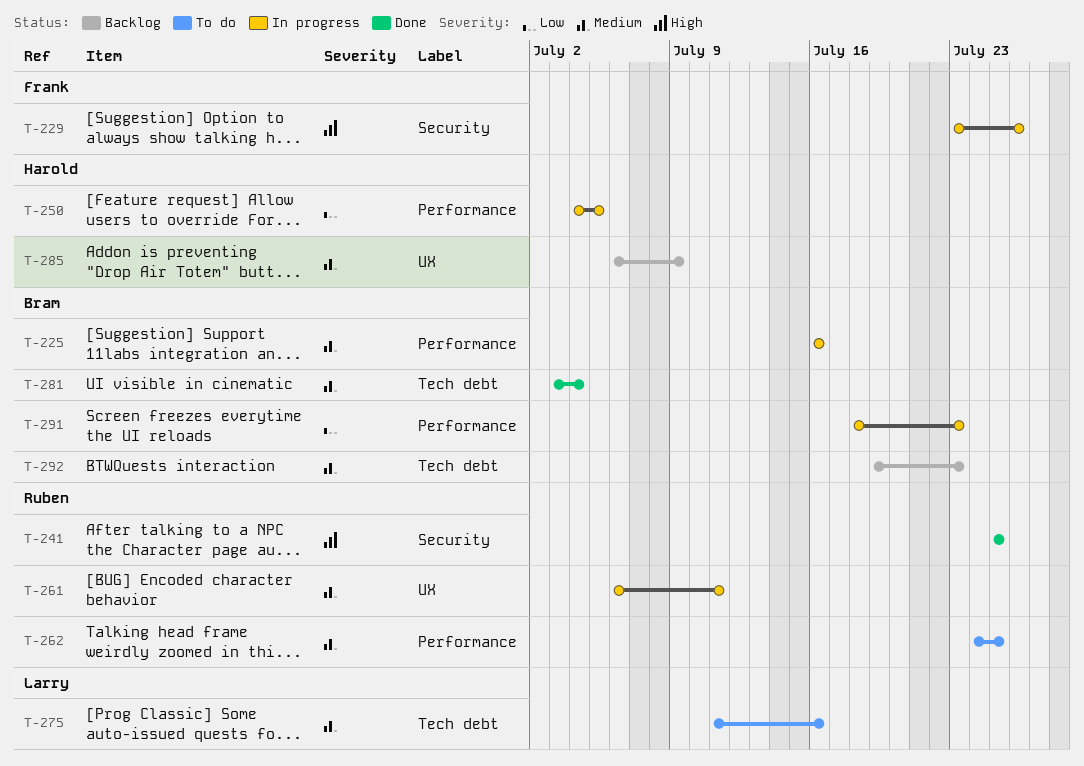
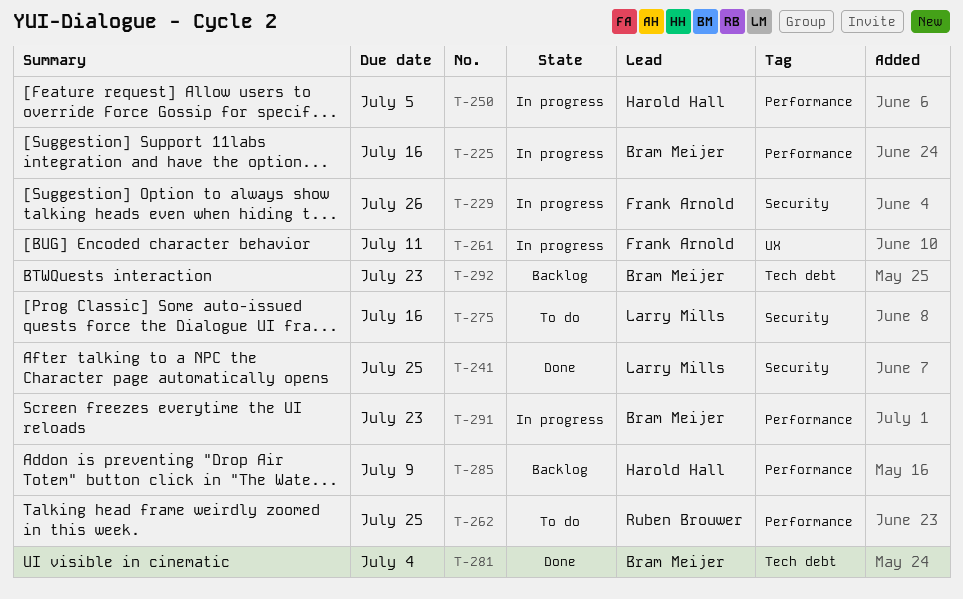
T-241, owner: Ruben Brouwer -> Larry Mills
T-261, owner: Ruben Brouwer -> Frank Arnold
T-275, label: Tech debt -> Security
T-285, label: UX -> Performance

